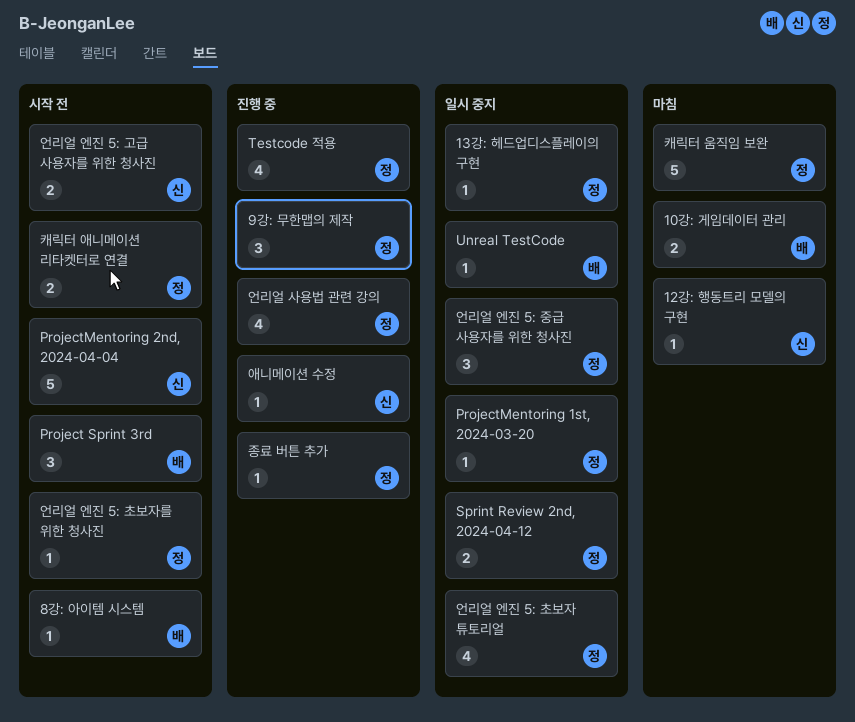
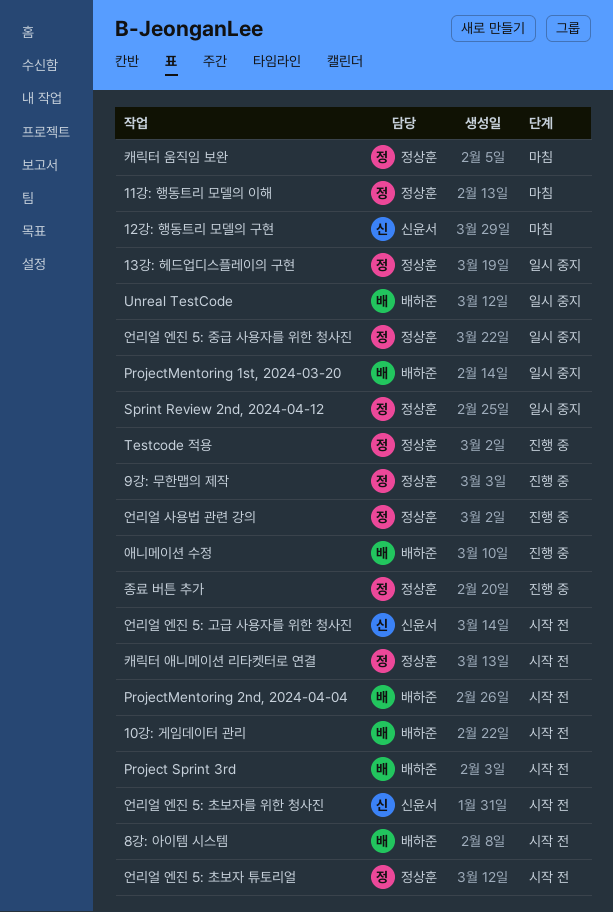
10강: 게임데이터 관리, status: 마침 -> 시작 전
11강: 행동트리 모델의 이해: none -> present
ProjectMentoring 1st, 2024-03-20, owner: 정상훈 -> 배하준
ProjectMentoring 2nd, 2024-04-04, owner: 신윤서 -> 배하준
애니메이션 수정, owner: 신윤서 -> 배하준
언리얼 엔진 5: 초보자 튜토리얼, status: 일시 중지 -> 시작 전
언리얼 엔진 5: 초보자를 위한 청사진, owner: 정상훈 -> 신윤서

